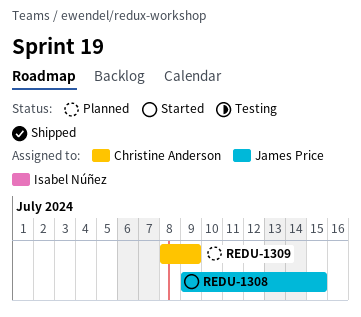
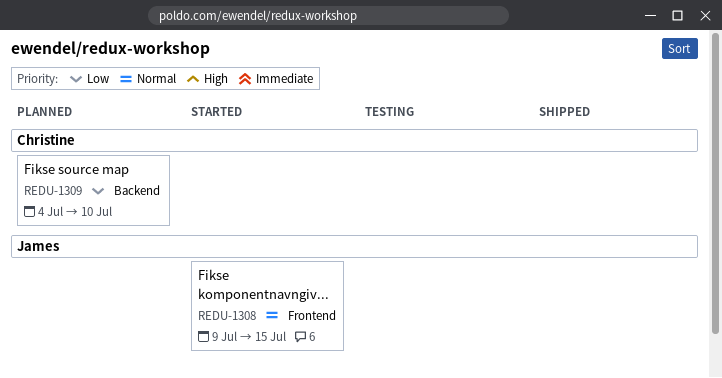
REDU-1309, start: Jul 8 -> Jul 4
REDU-1309, due: Jul 9 -> Jul 10

